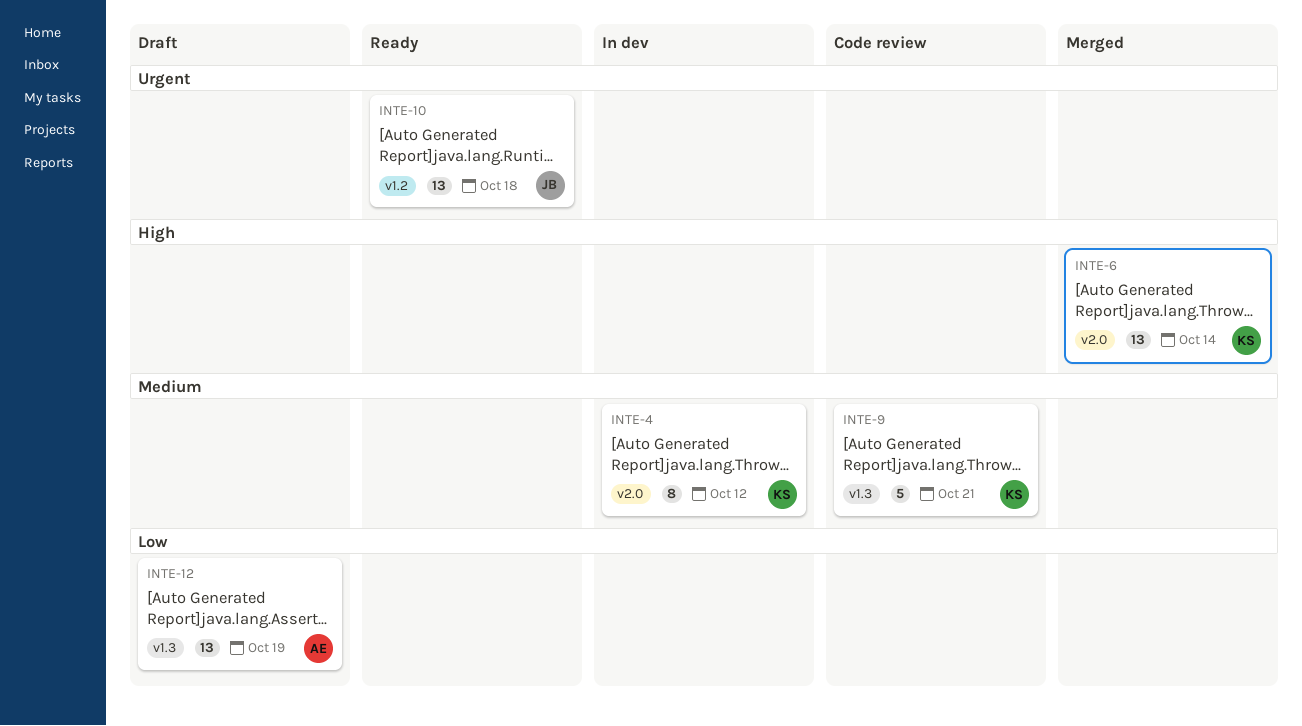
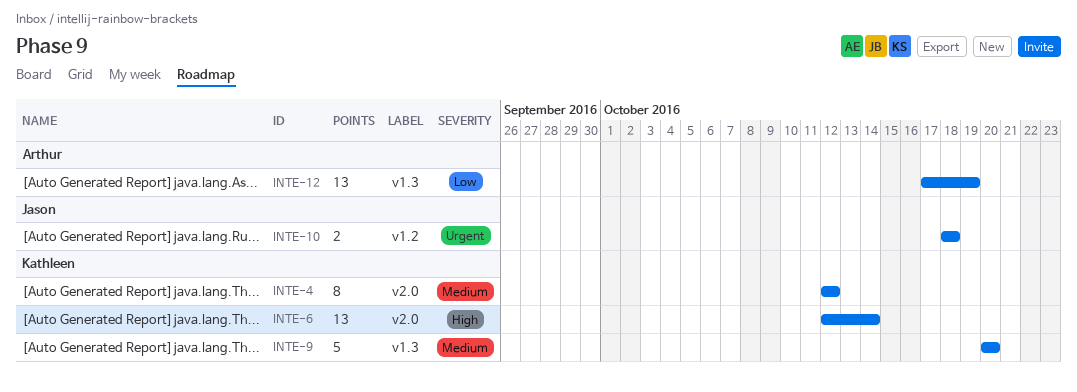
INTE-9, due: Oct 21 -> Oct 20
INTE-10, estimate: 13 -> 2

